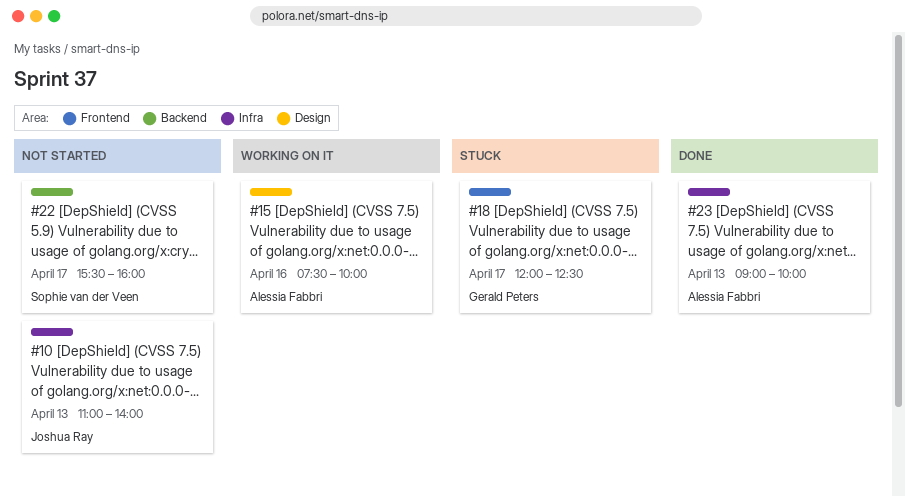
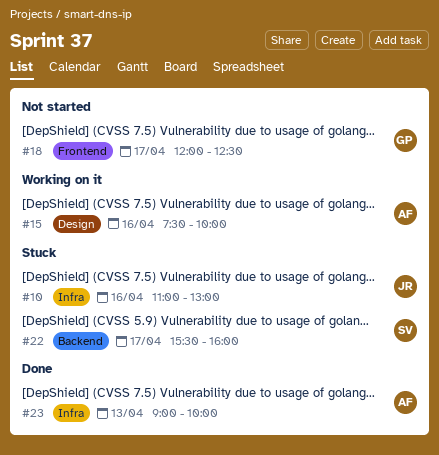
#10, status: Not started -> Stuck
#10, day: Apr 13 -> Apr 16
#10, ends: 14:00 -> 13:00
#18, status: Stuck -> Not started
#22, status: Not started -> Stuck

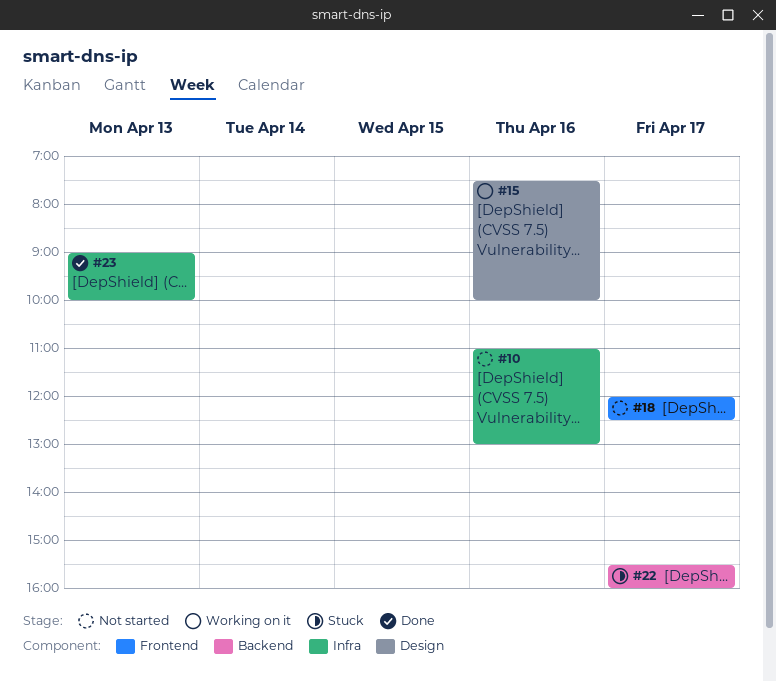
#10, status: Stuck -> Not started

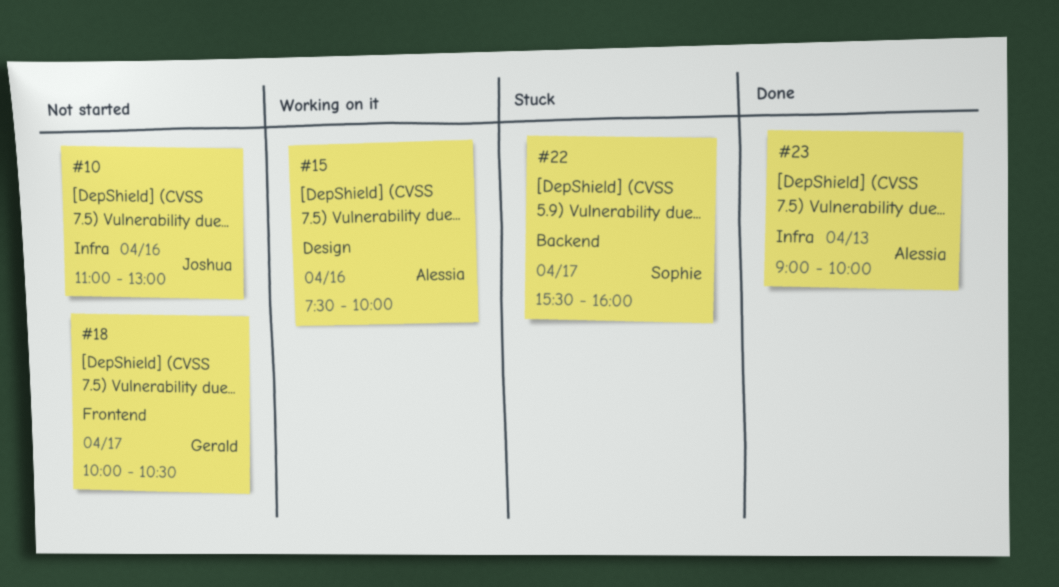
#18, begins: 12:00 -> 10:00
#18, ends: 12:30 -> 10:30

